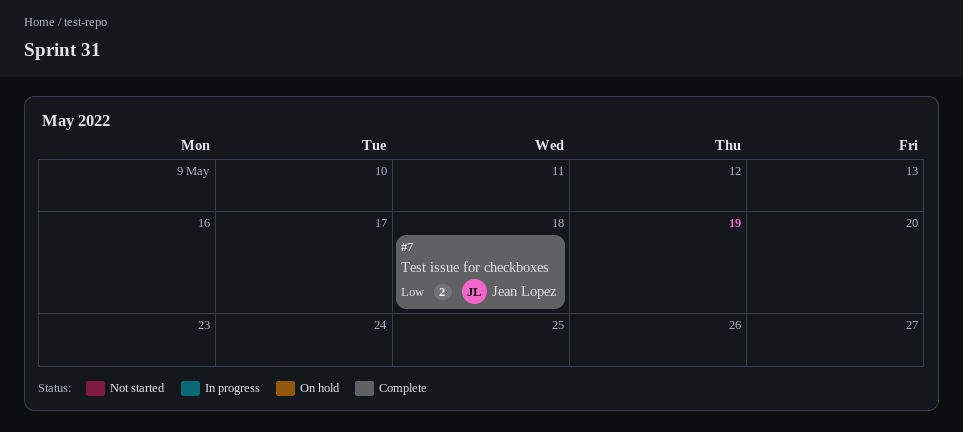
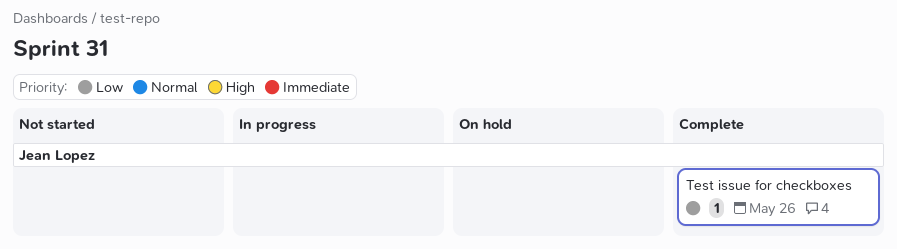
Test issue for checkboxes, estimate: 2 -> 1
Test issue for checkboxes, due: May 18 -> May 26

